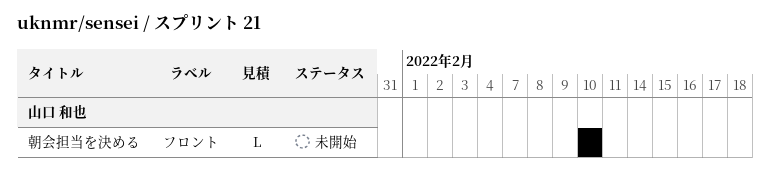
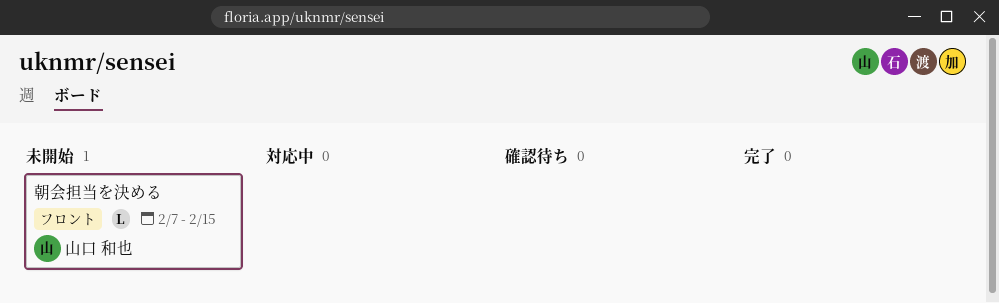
朝会担当を決める, start: Feb 10 -> Feb 7
朝会担当を決める, due: Feb 10 -> Feb 15

